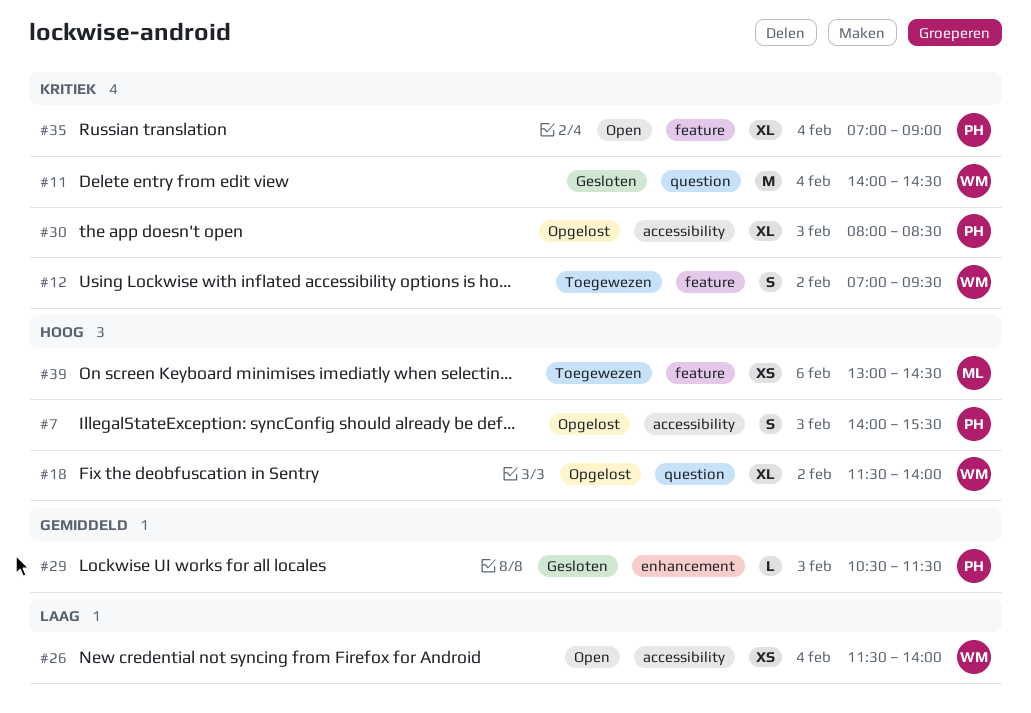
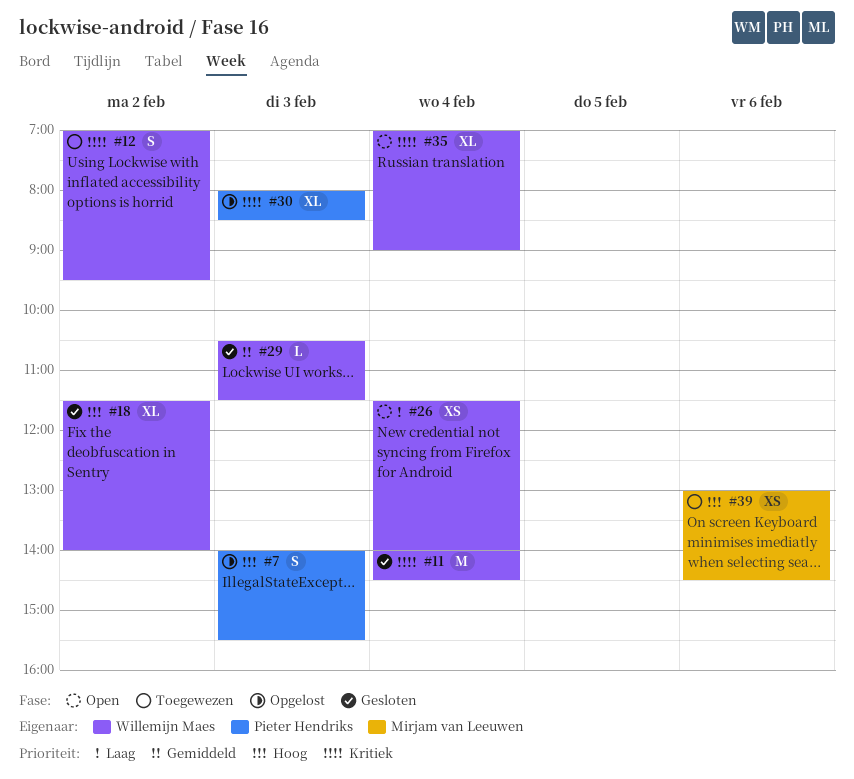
#18, status: Opgelost -> Gesloten
#29, owner: Pieter Hendriks -> Willemijn Maes
#35, owner: Pieter Hendriks -> Willemijn Maes

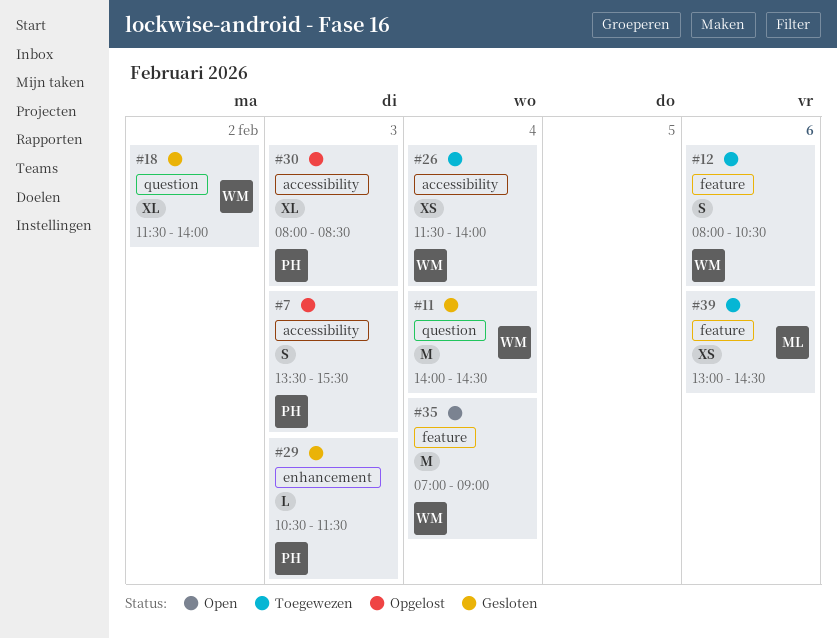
#7, begins: 14:00 -> 13:30
#12, day: Feb 2 -> Feb 6
#12, begins: 07:00 -> 08:00
#12, ends: 09:30 -> 10:30
#26, status: Open -> Toegewezen
#29, owner: Willemijn Maes -> Pieter Hendriks
#35, estimate: XL -> M

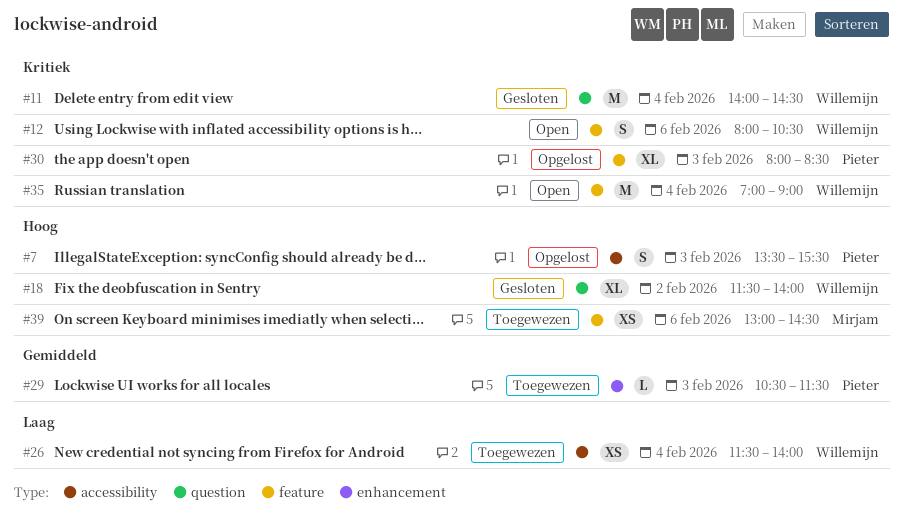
#12, status: Toegewezen -> Open
#29, status: Gesloten -> Toegewezen
#30, label: accessibility -> feature

